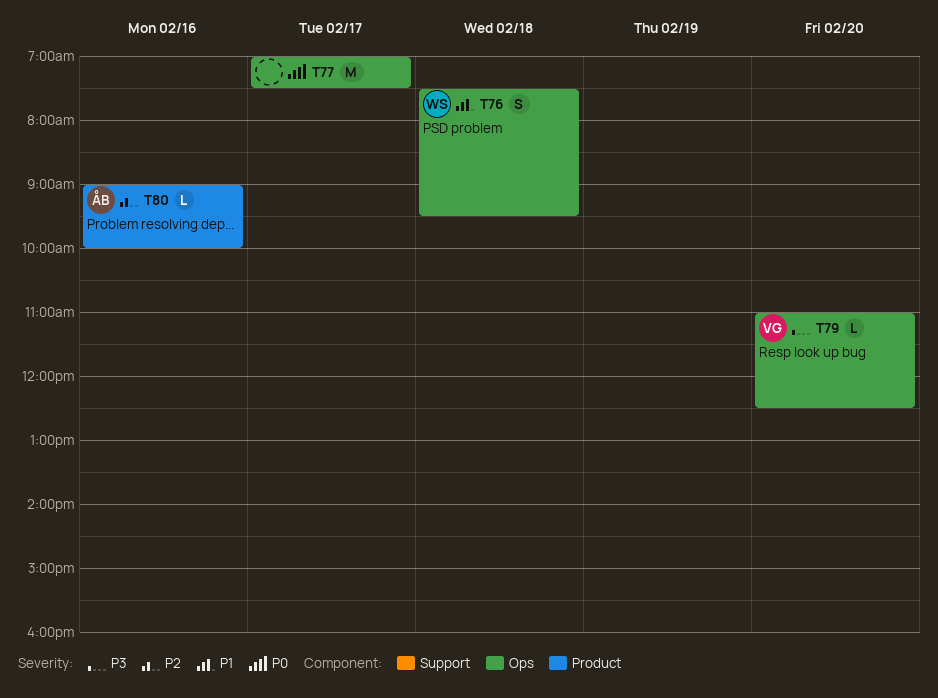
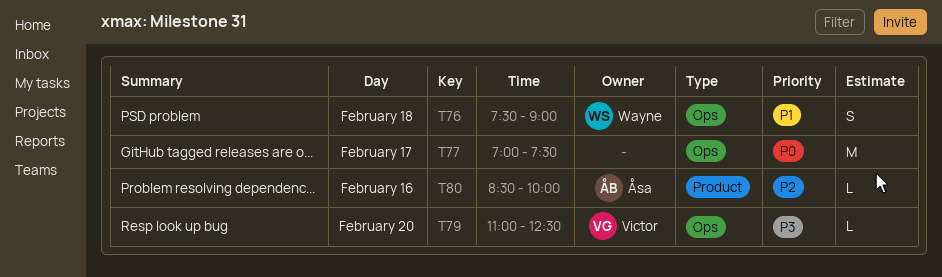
T76, ends: 09:30 -> 09:00
T80, begins: 09:00 -> 08:30

